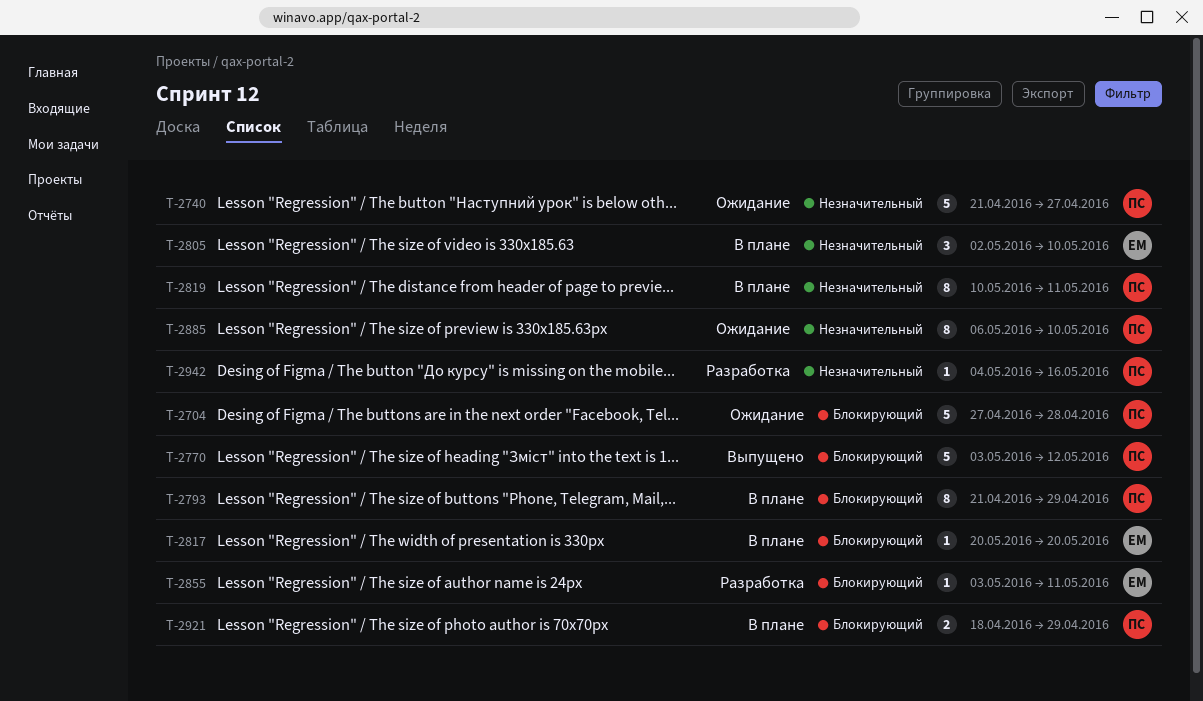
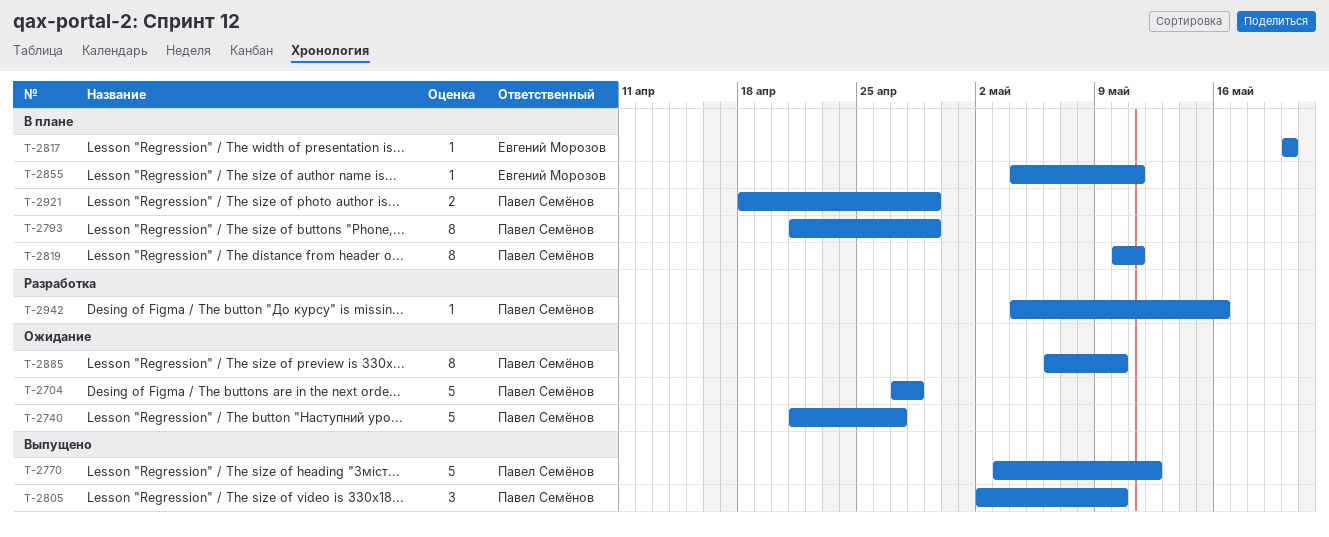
T-2805, status: В плане -> Выпущено
T-2805, owner: Евгений Морозов -> Павел Семёнов
T-2855, status: Разработка -> В плане
T-2855, start: May 3 -> May 4

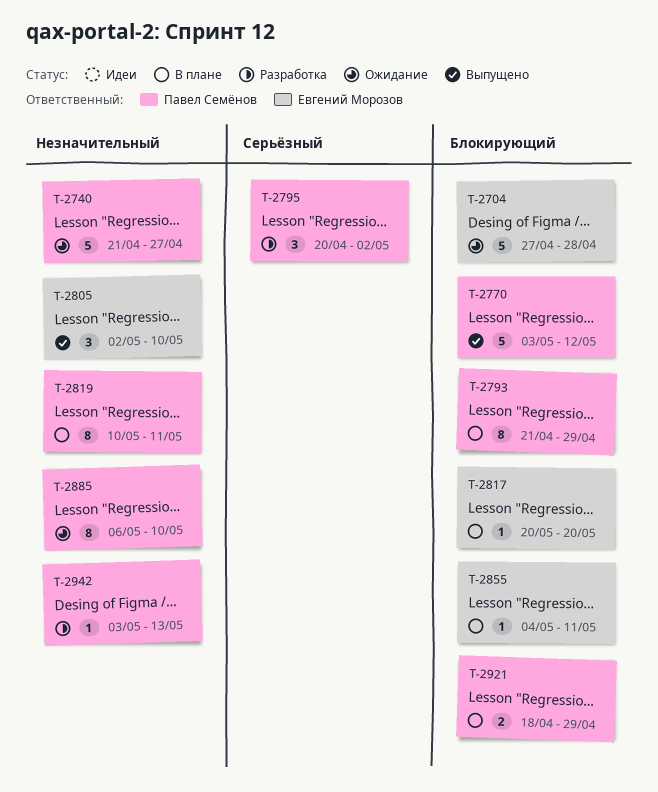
T-2704, owner: Павел Семёнов -> Евгений Морозов
T-2795: none -> present
T-2805, owner: Павел Семёнов -> Евгений Морозов
T-2942, start: May 4 -> May 3
T-2942, due: May 16 -> May 13

